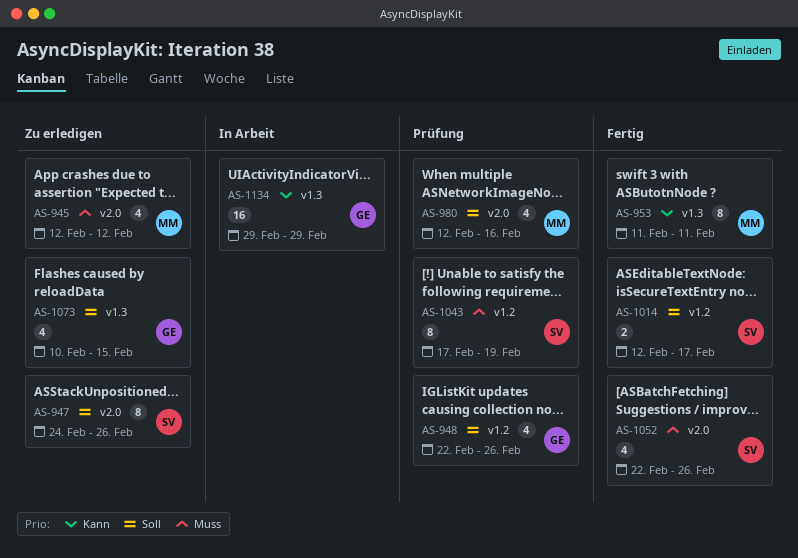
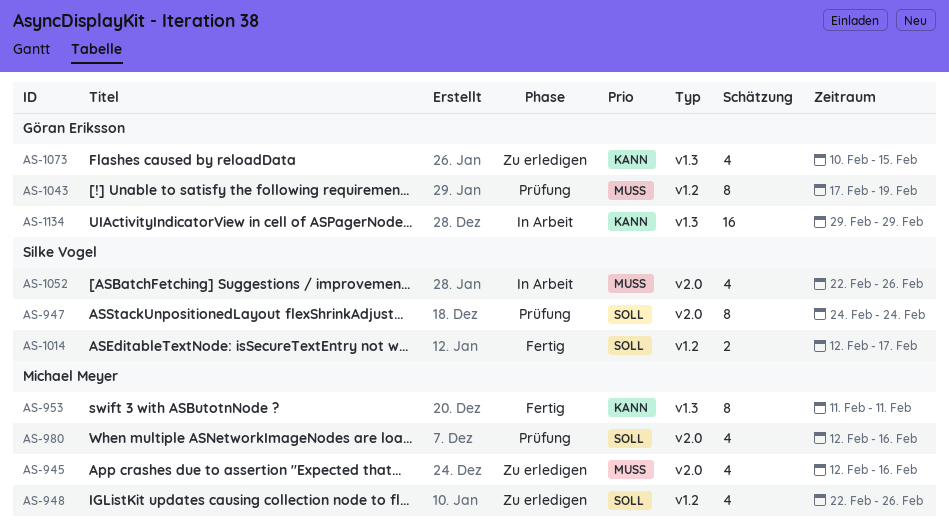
AS-945, due: Feb 12 -> Feb 16
AS-947, status: Zu erledigen -> Prüfung
AS-947, due: Feb 26 -> Feb 24
AS-948, status: Prüfung -> Zu erledigen
AS-948, owner: Göran Eriksson -> Michael Meyer
AS-1043, owner: Silke Vogel -> Göran Eriksson
AS-1052, status: Fertig -> In Arbeit
AS-1073, priority: Soll -> Kann

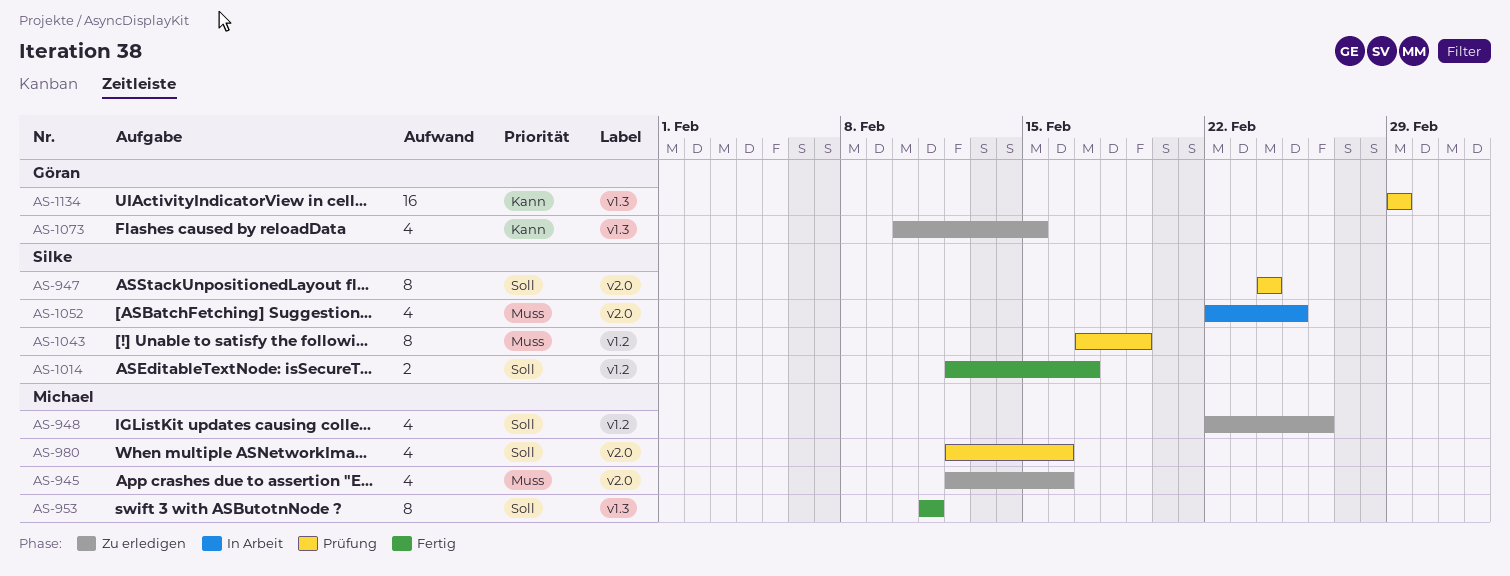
AS-953, priority: Kann -> Soll
AS-1043, owner: Göran Eriksson -> Silke Vogel
AS-1052, due: Feb 26 -> Feb 25
AS-1134, status: In Arbeit -> Prüfung

